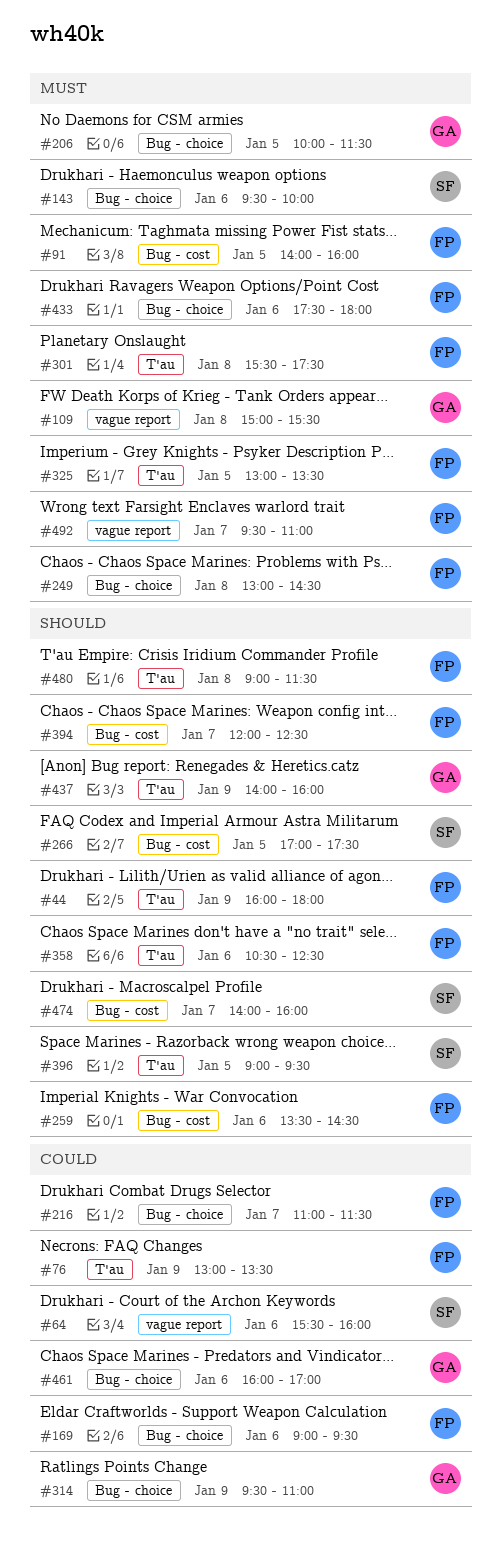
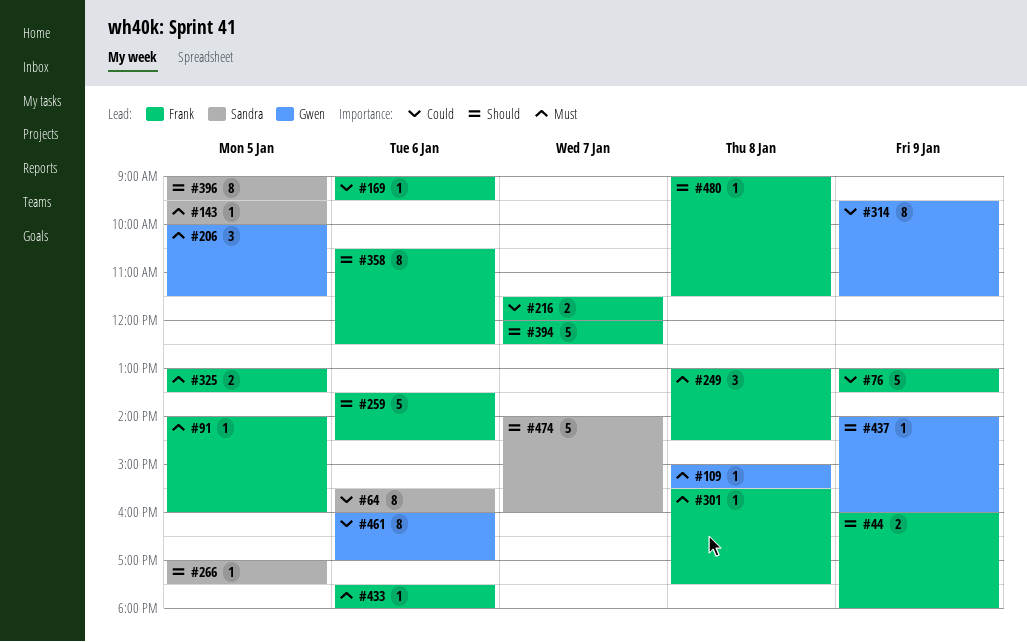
#143, day: Jan 6 -> Jan 5
#216, begins: 11:00 -> 11:30
#216, ends: 11:30 -> 12:00
#314, ends: 11:00 -> 11:30
#492: present -> none

